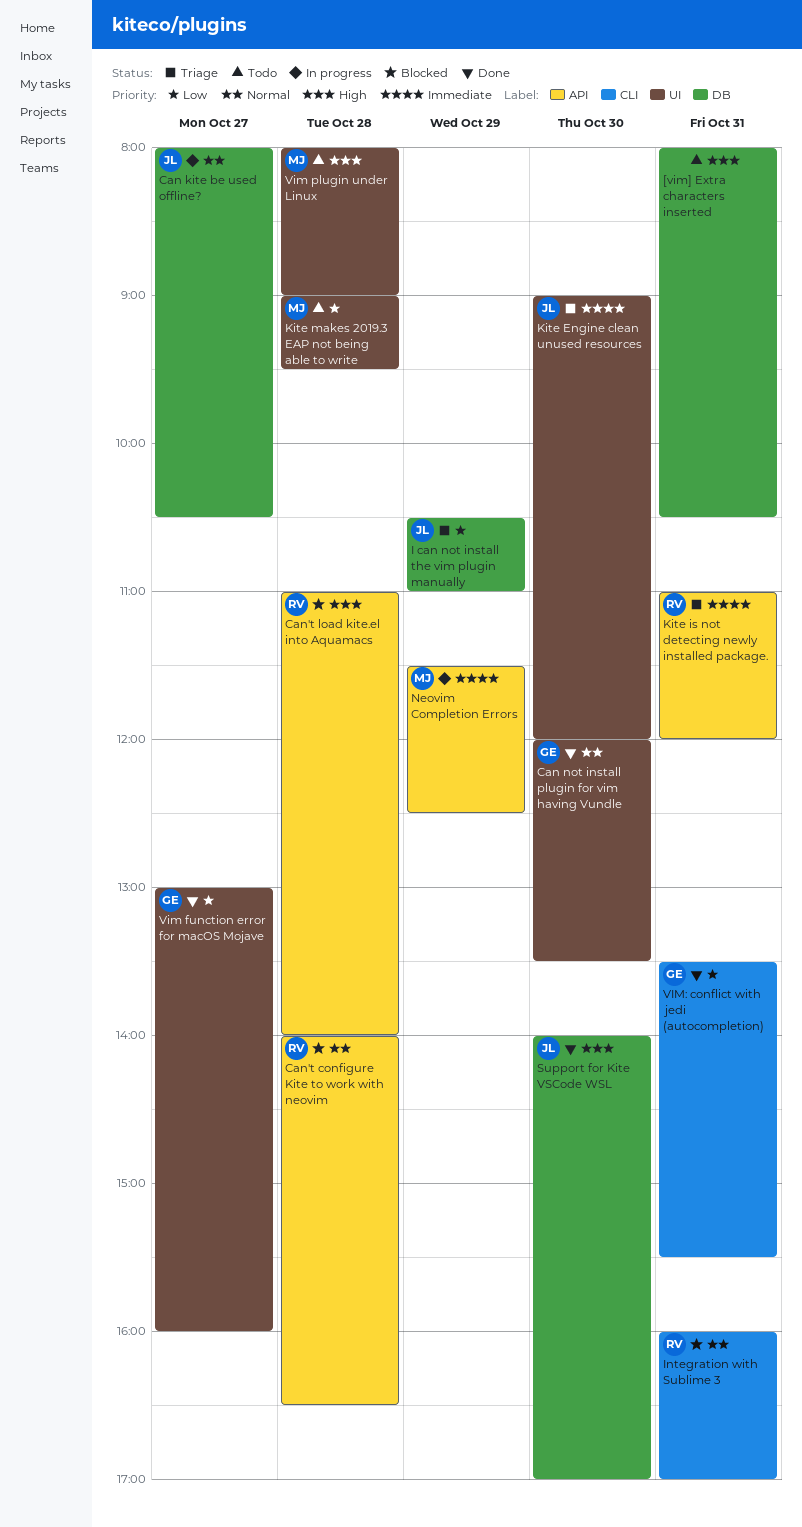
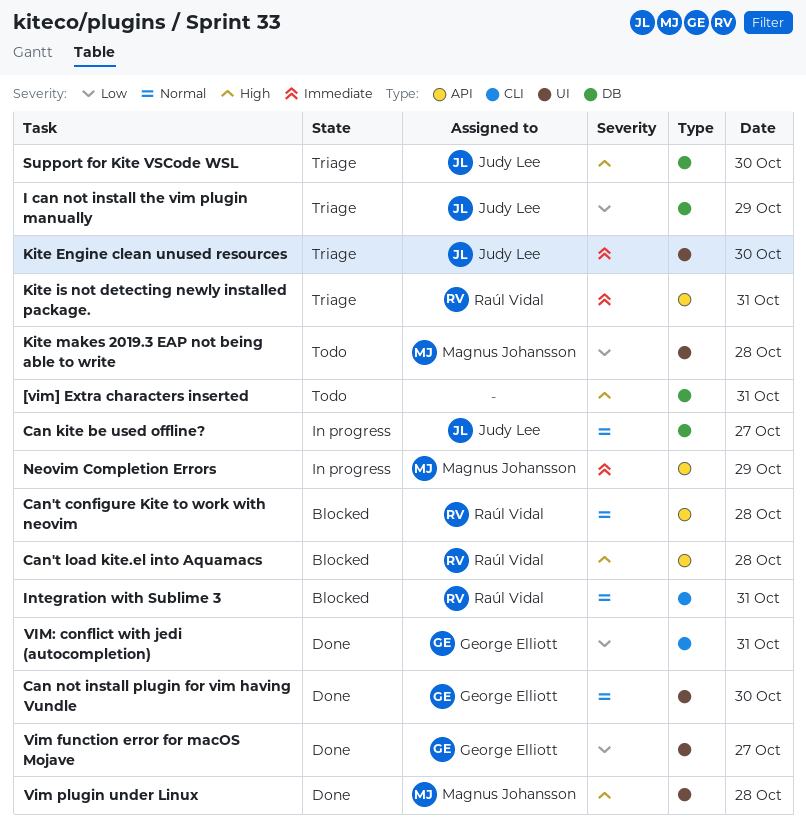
Support for Kite VSCode WSL, status: Done -> Triage
Vim plugin under Linux, status: Todo -> Done

